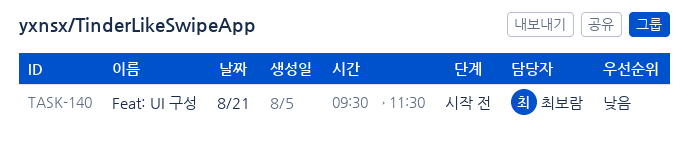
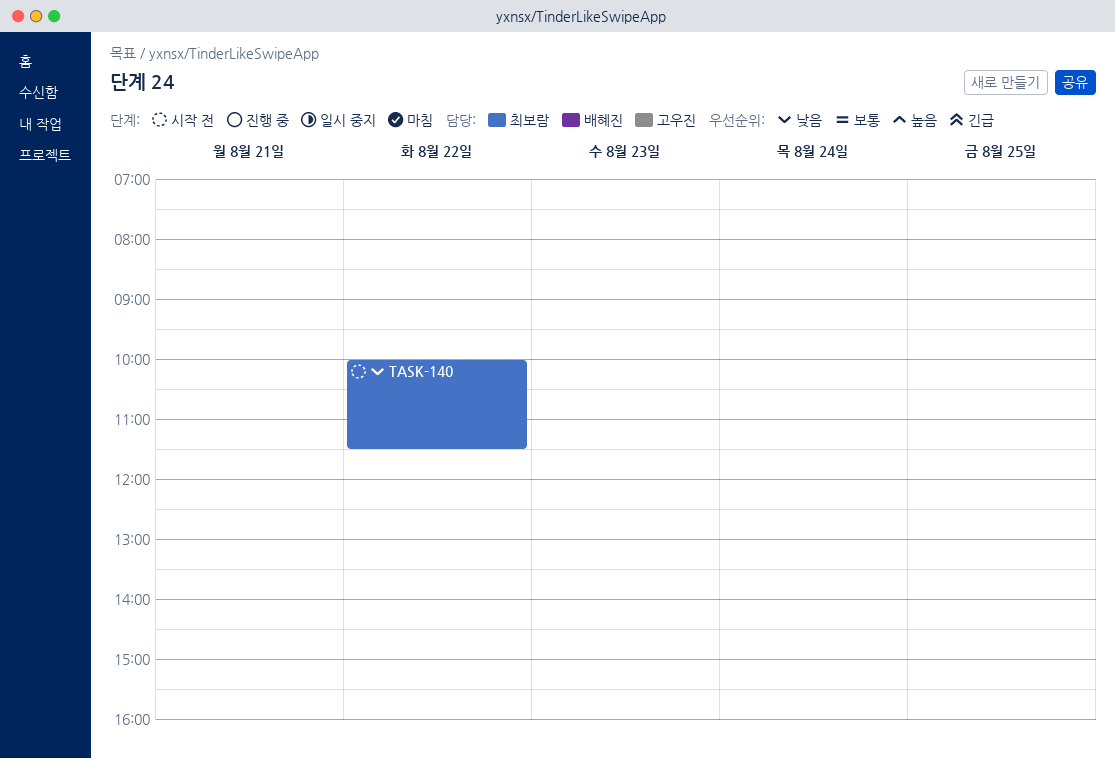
TASK-140, day: Aug 21 -> Aug 22
TASK-140, begins: 09:30 -> 10:00

